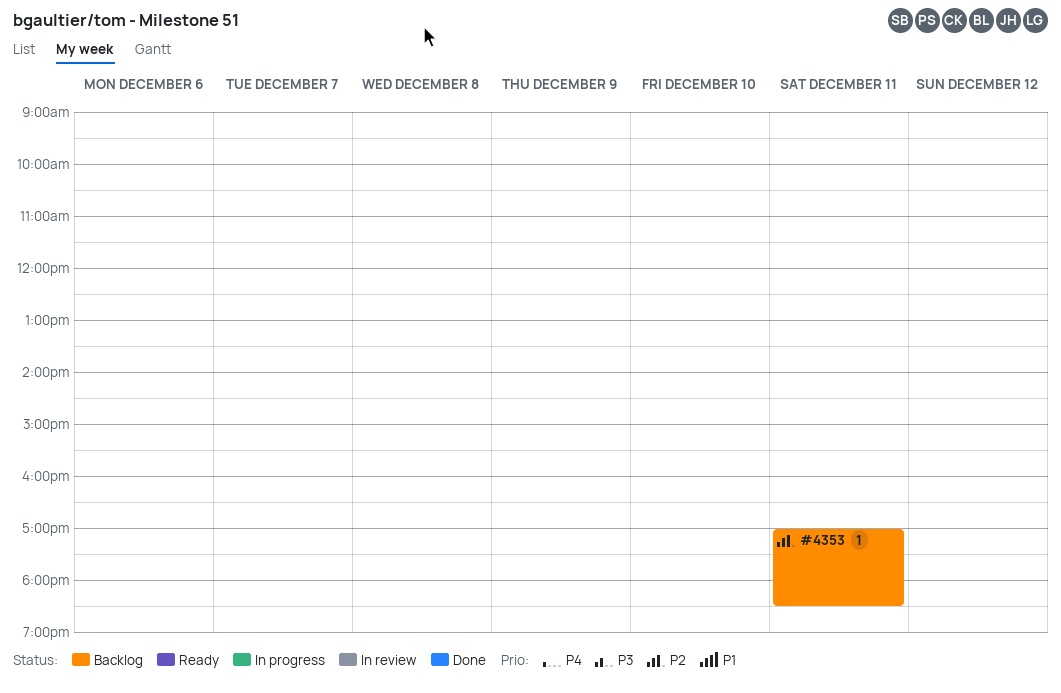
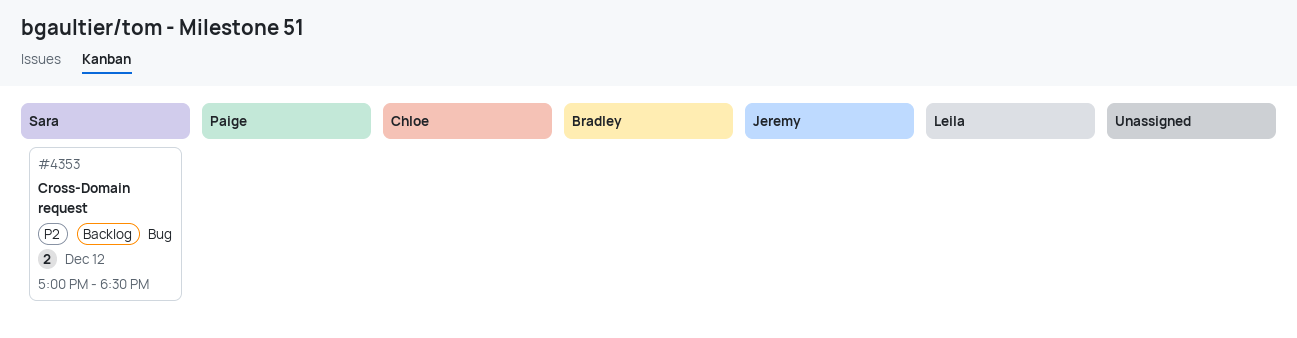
#4353, estimate: 1 -> 2
#4353, day: Dec 11 -> Dec 12

